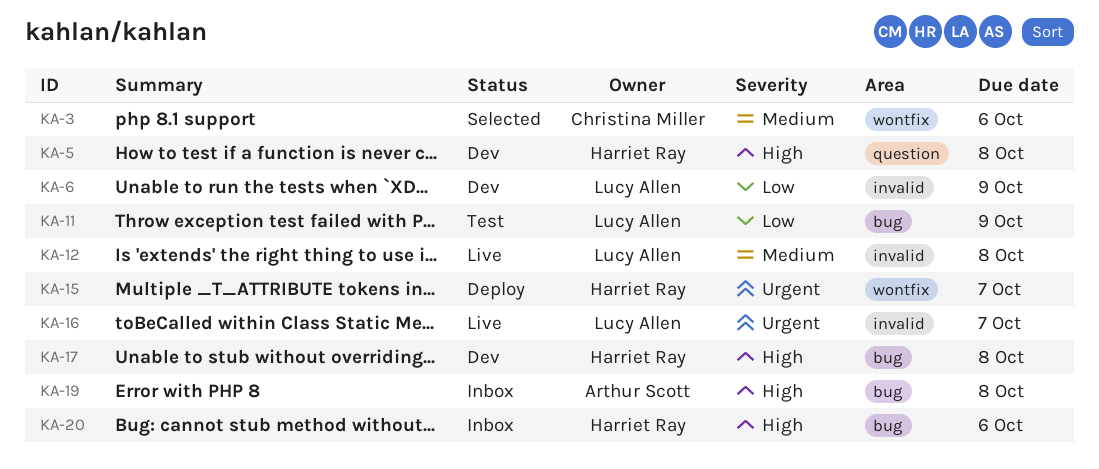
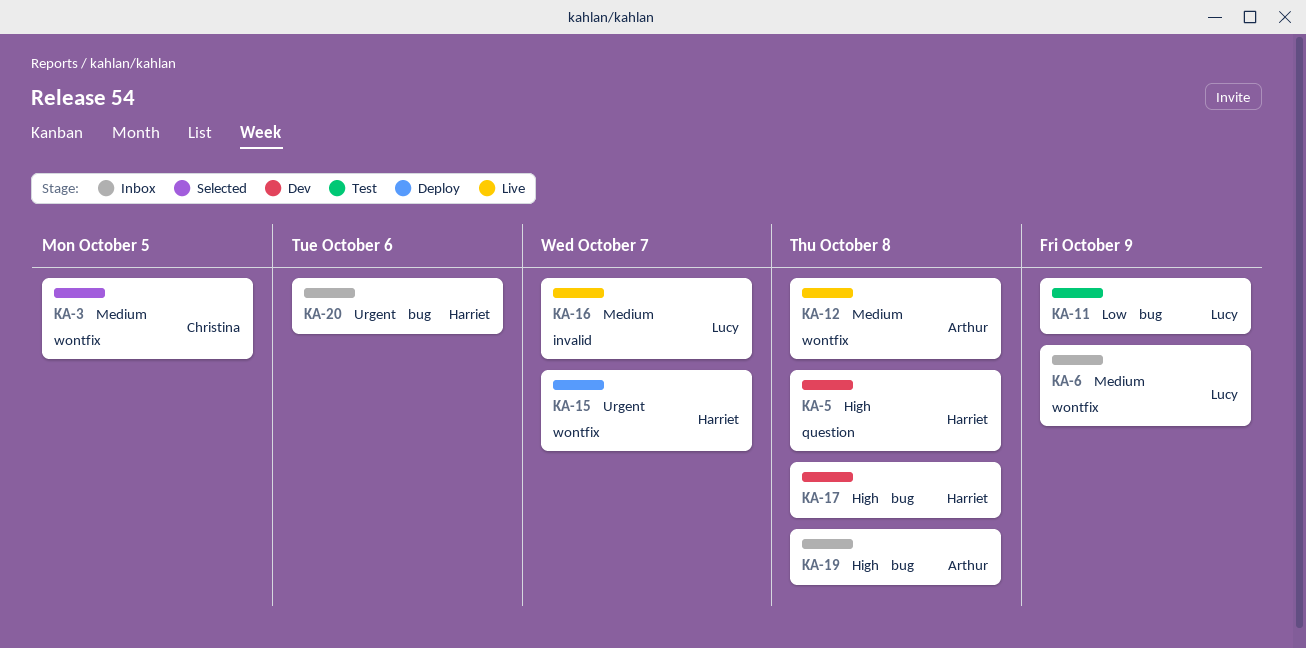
KA-3, due: Oct 6 -> Oct 5
KA-6, status: Dev -> Inbox
KA-6, priority: Low -> Medium
KA-6, label: invalid -> wontfix
KA-12, owner: Lucy Allen -> Arthur Scott
KA-12, label: invalid -> wontfix
KA-16, priority: Urgent -> Medium
KA-20, priority: High -> Urgent

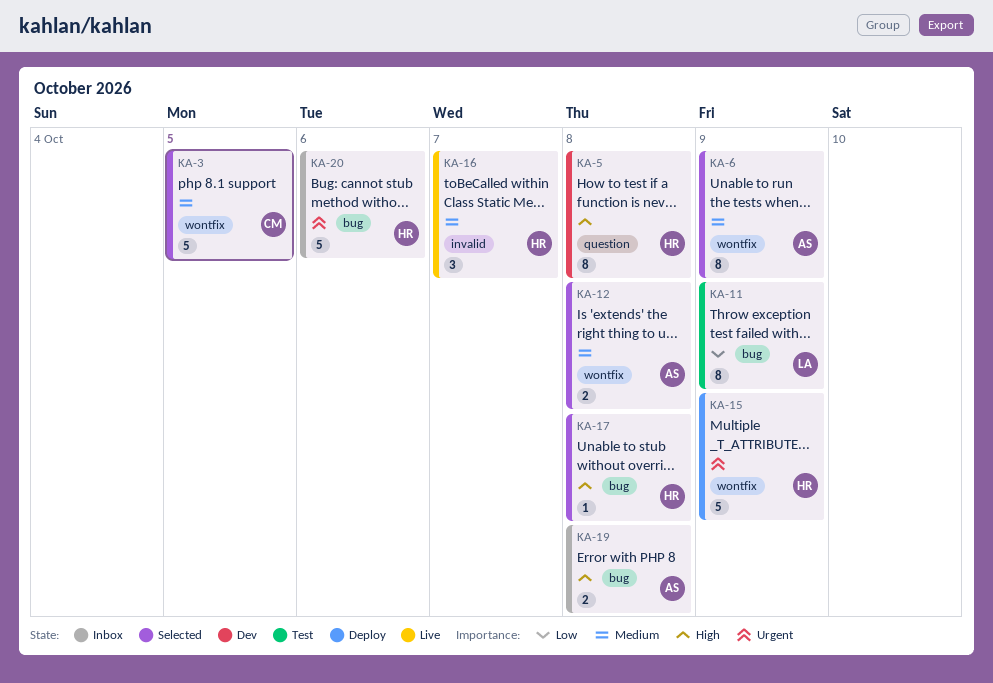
KA-6, status: Inbox -> Selected
KA-6, owner: Lucy -> Arthur
KA-12, status: Live -> Selected
KA-15, due: Oct 7 -> Oct 9
KA-16, owner: Lucy -> Harriet
KA-17, status: Dev -> Selected

